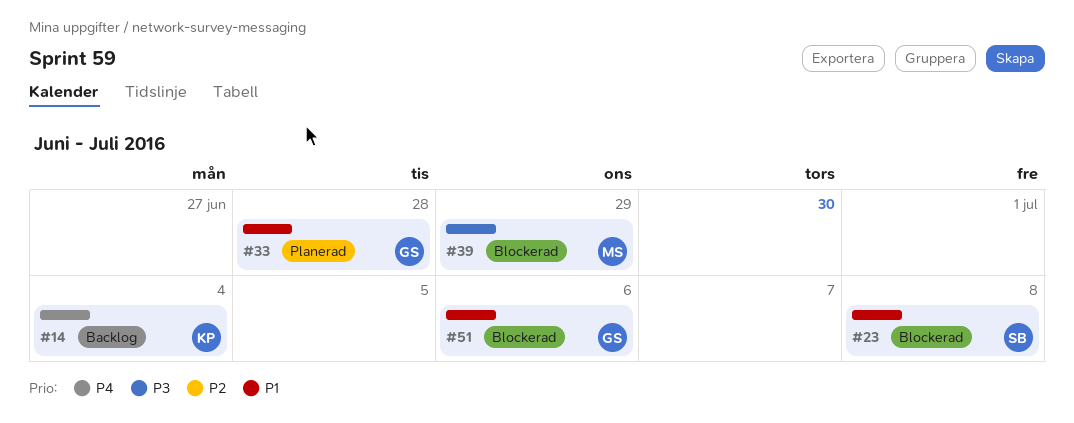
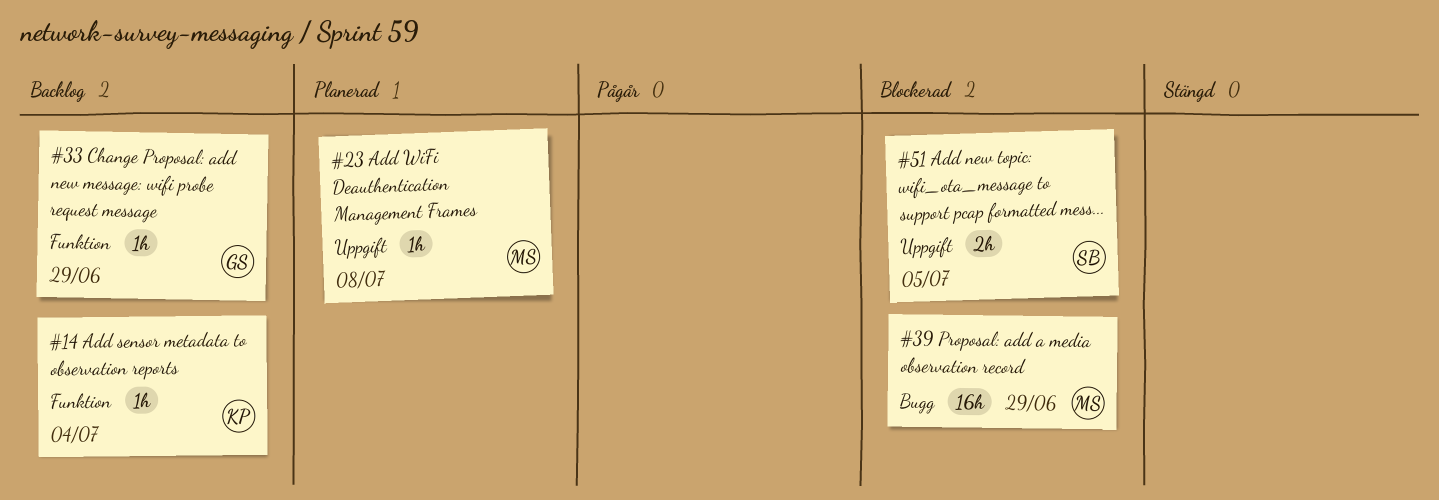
#23, status: Blockerad -> Planerad
#23, owner: SB -> MS
#33, status: Planerad -> Backlog
#33, due: Jun 28 -> Jun 29
#51, owner: GS -> SB
#51, due: Jul 6 -> Jul 5

